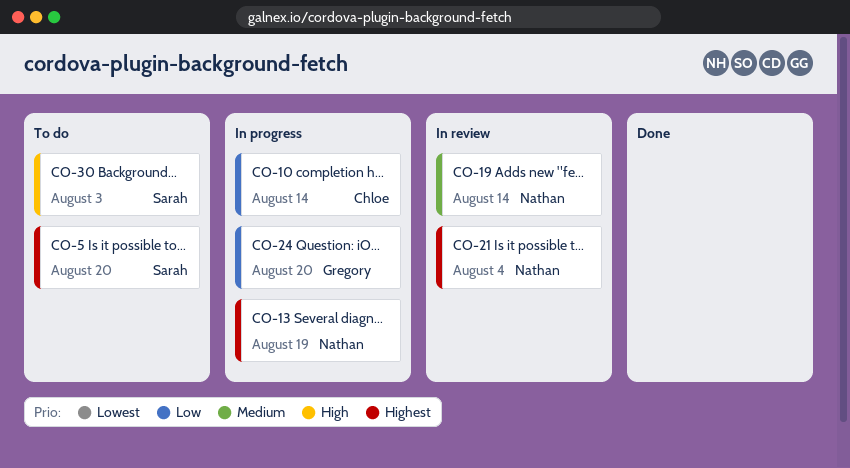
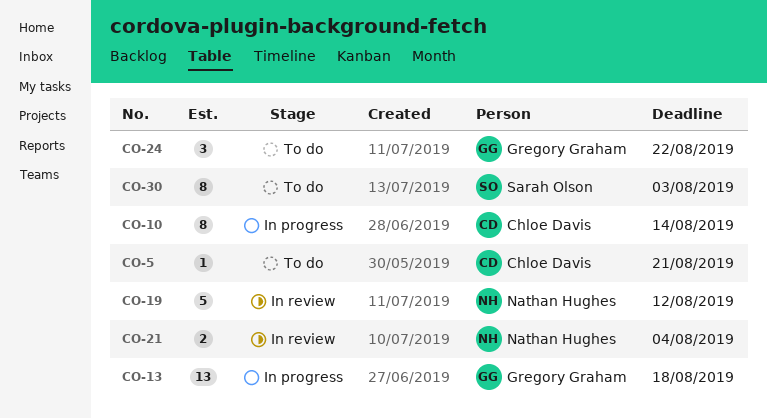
CO-5, owner: Sarah Olson -> Chloe Davis
CO-5, due: Aug 20 -> Aug 21
CO-13, owner: Nathan Hughes -> Gregory Graham
CO-13, due: Aug 19 -> Aug 18
CO-19, due: Aug 14 -> Aug 12
CO-24, status: In progress -> To do
CO-24, due: Aug 20 -> Aug 22

